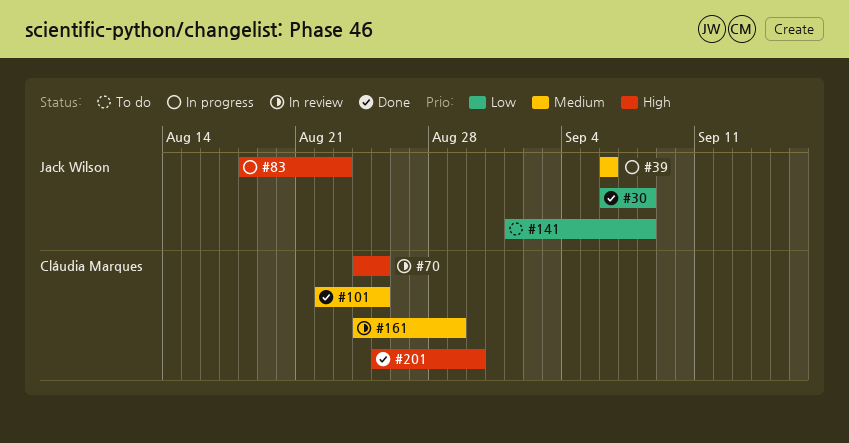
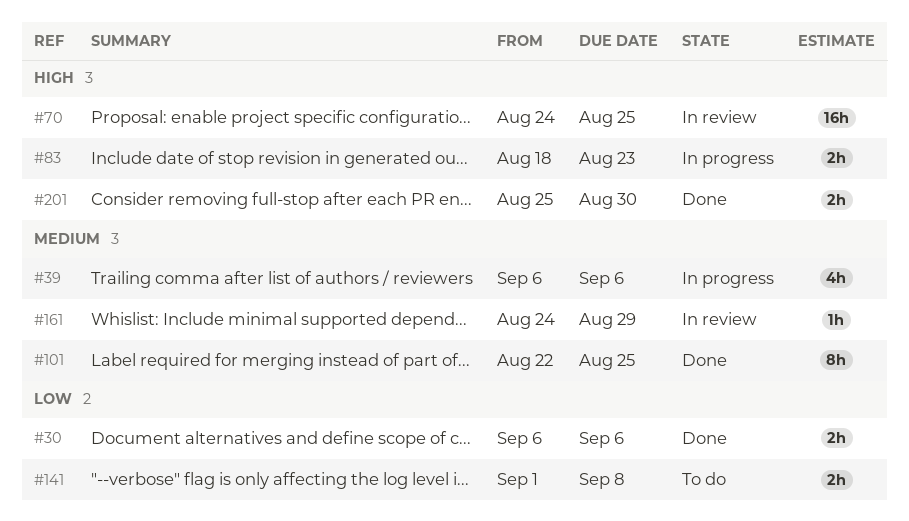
#30, due: Sep 8 -> Sep 6

